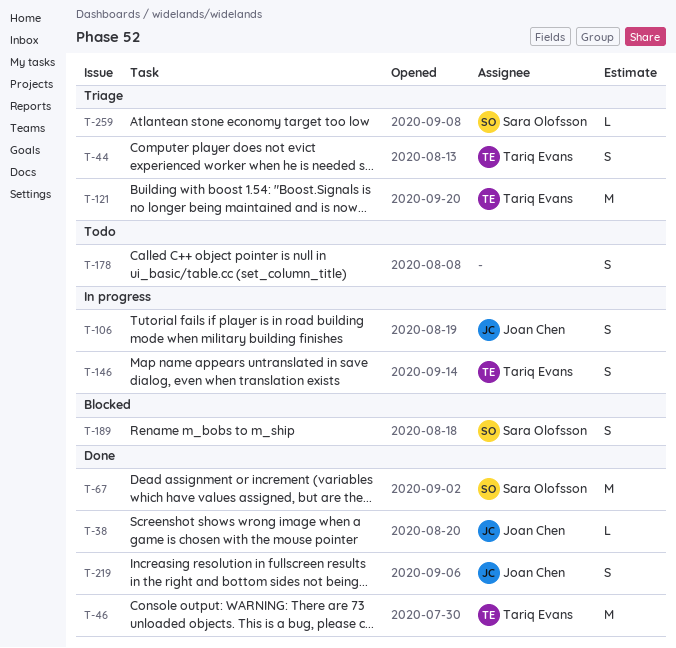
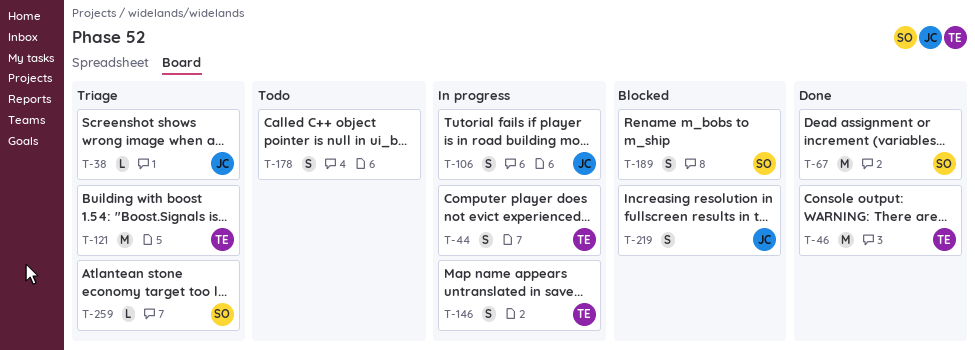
T-38, status: Done -> Triage
T-44, status: Triage -> In progress
T-219, status: Done -> Blocked

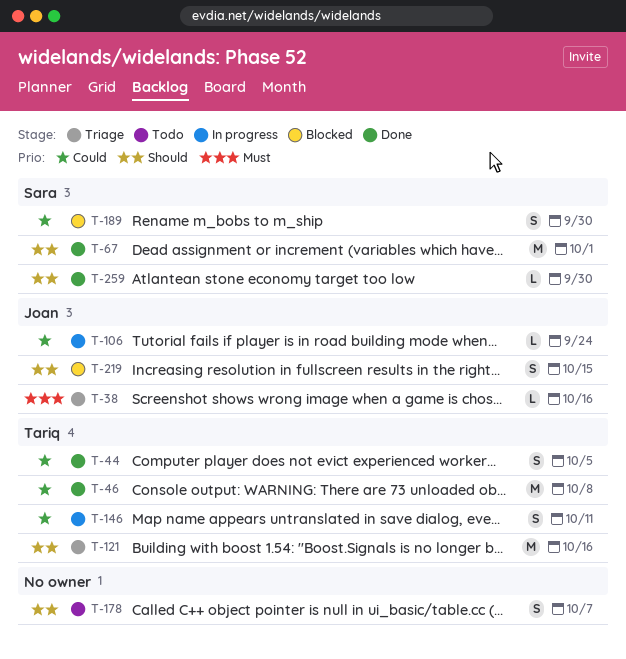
T-44, status: In progress -> Done
T-106, estimate: S -> L
T-259, status: Triage -> Done

